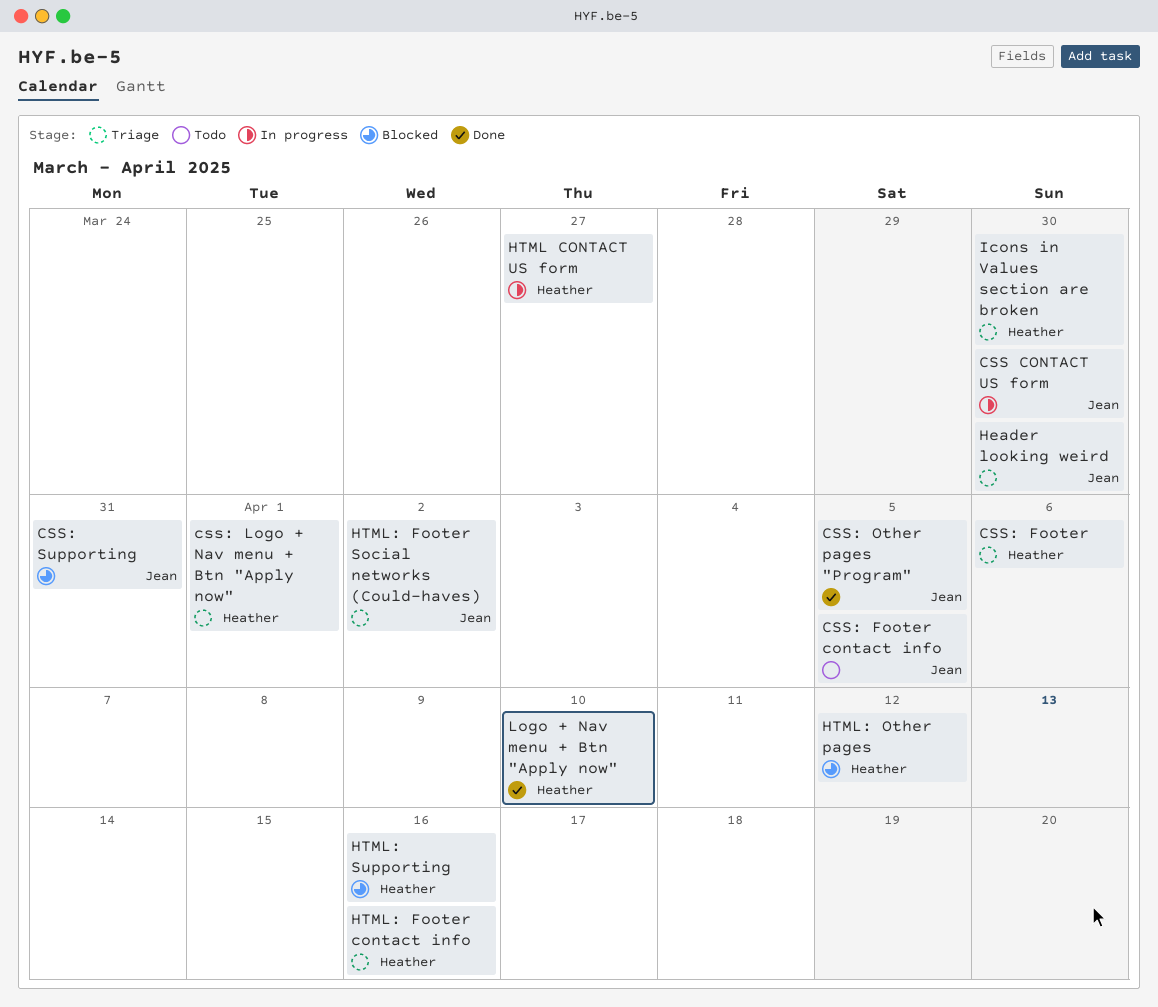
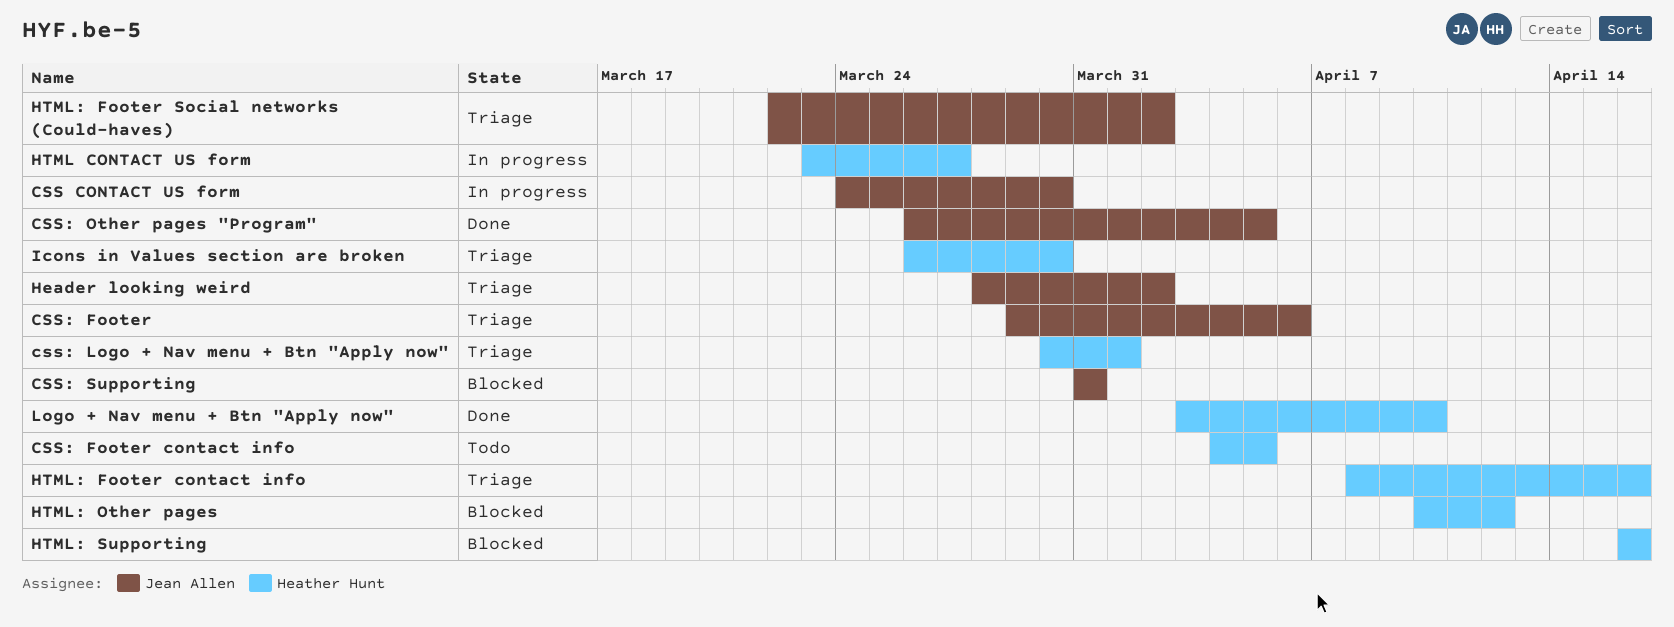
CSS: Footer, owner: Heather Hunt -> Jean Allen
CSS: Footer contact info, owner: Jean Allen -> Heather Hunt
Header looking weird, due: Mar 30 -> Apr 2

